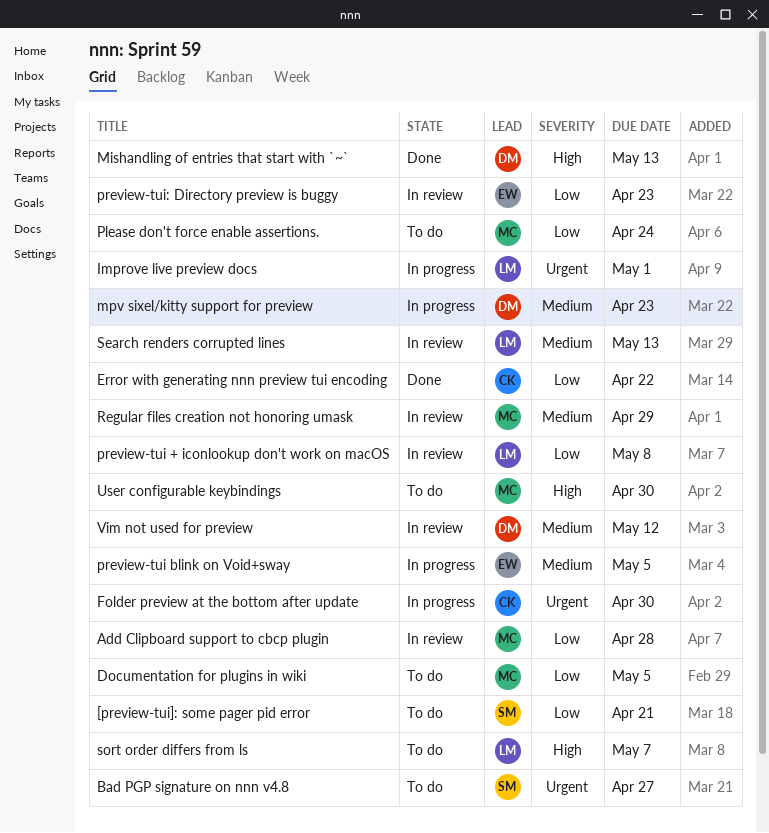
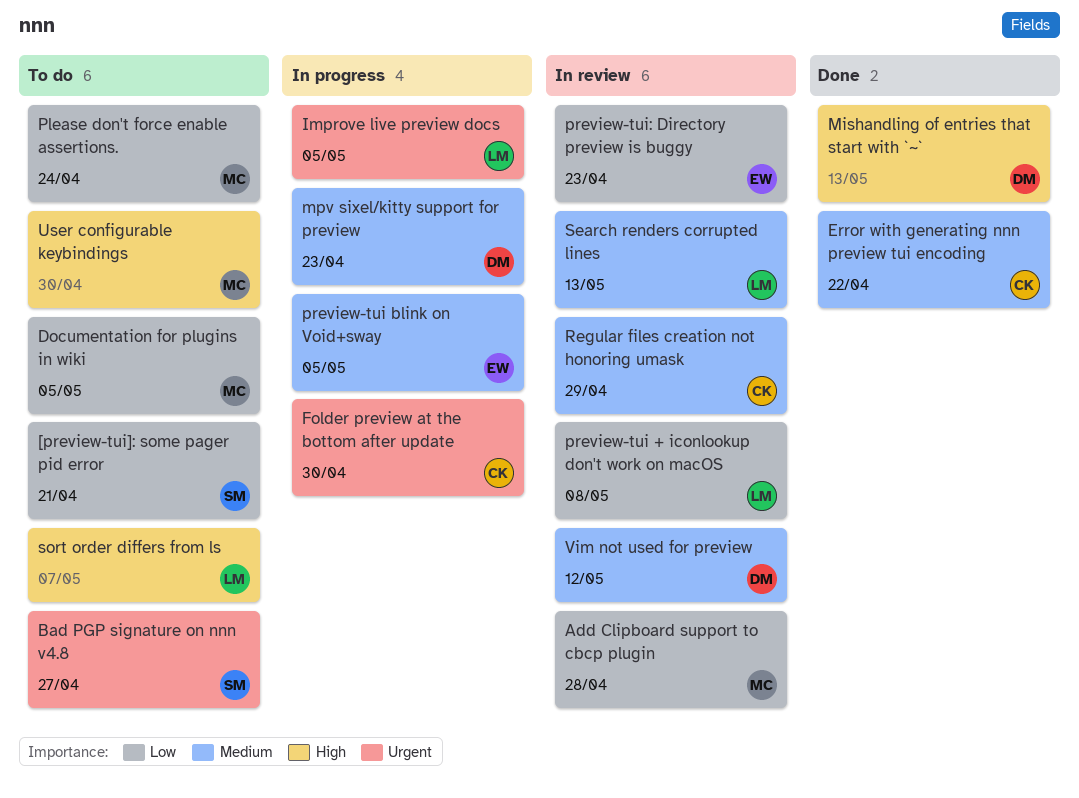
Error with generating nnn preview tui encoding, priority: Low -> Medium
Improve live preview docs, due: May 1 -> May 5
Regular files creation not honoring umask, owner: MC -> CK

